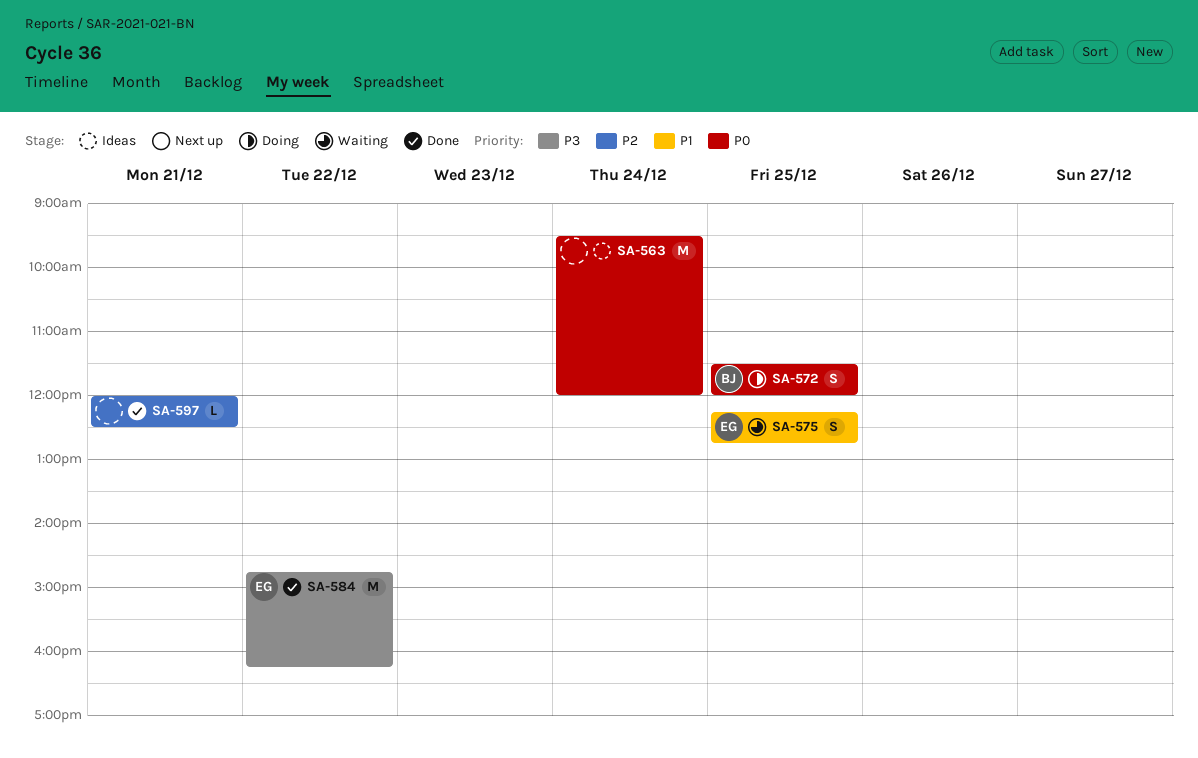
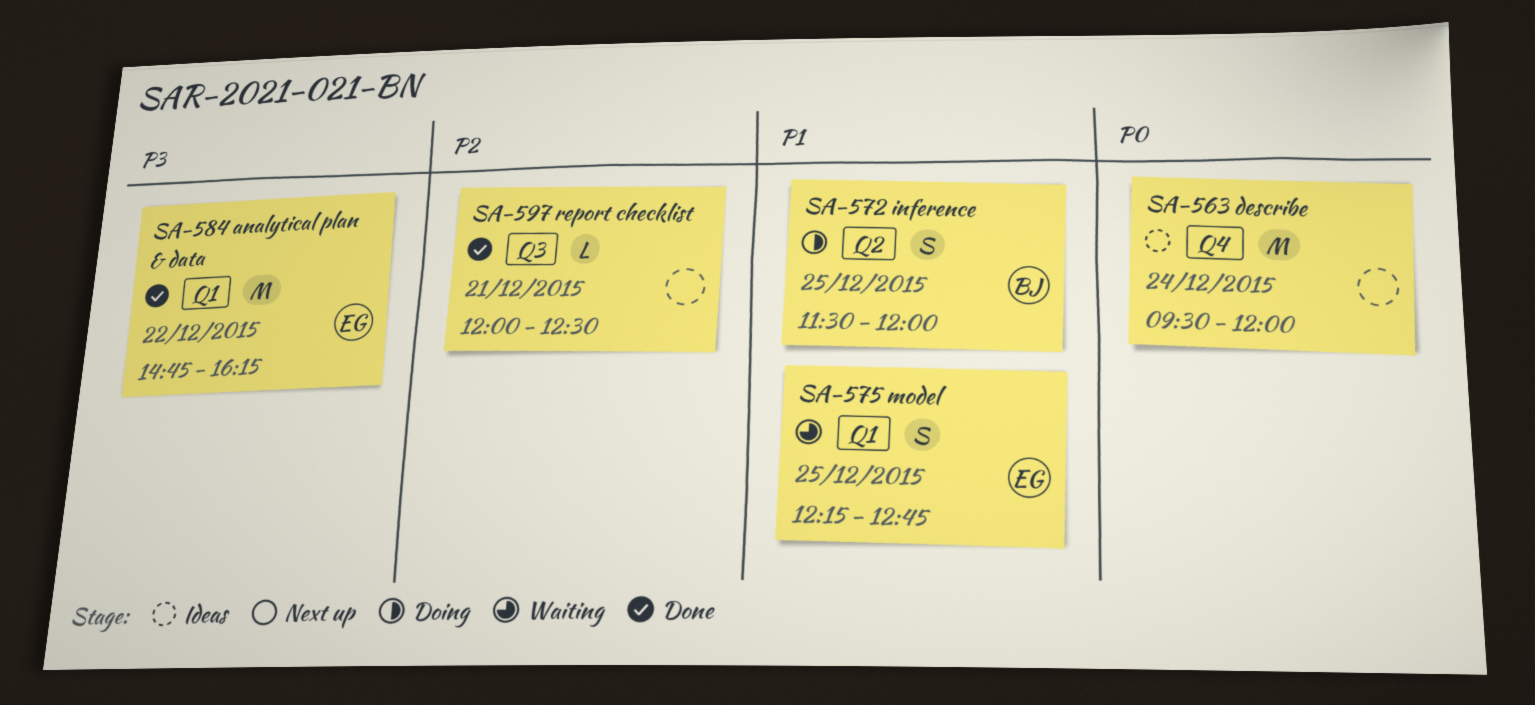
SA-572, priority: P0 -> P1

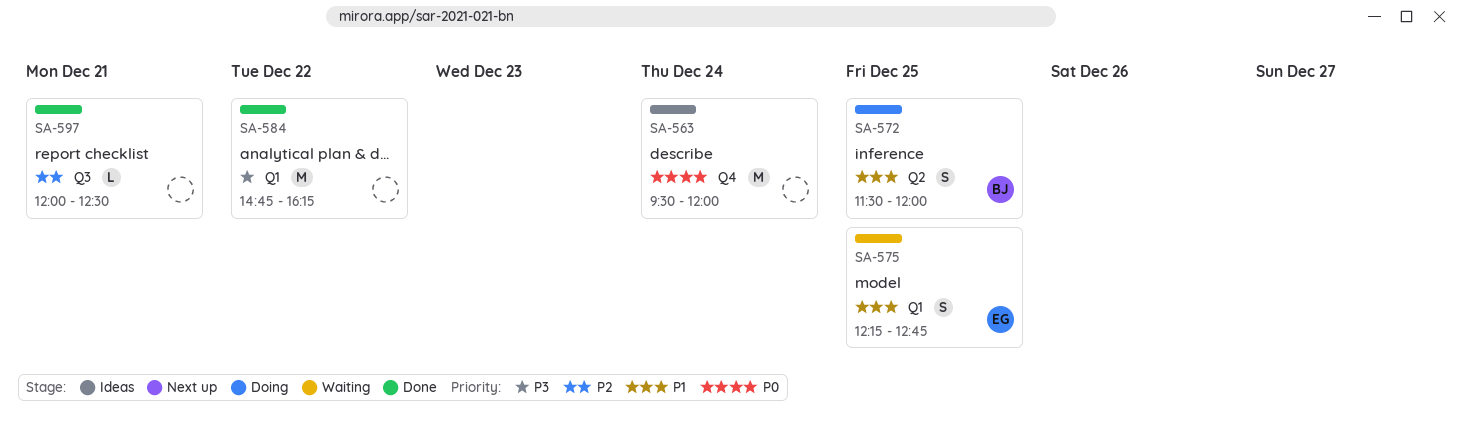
SA-584, owner: EG -> none

